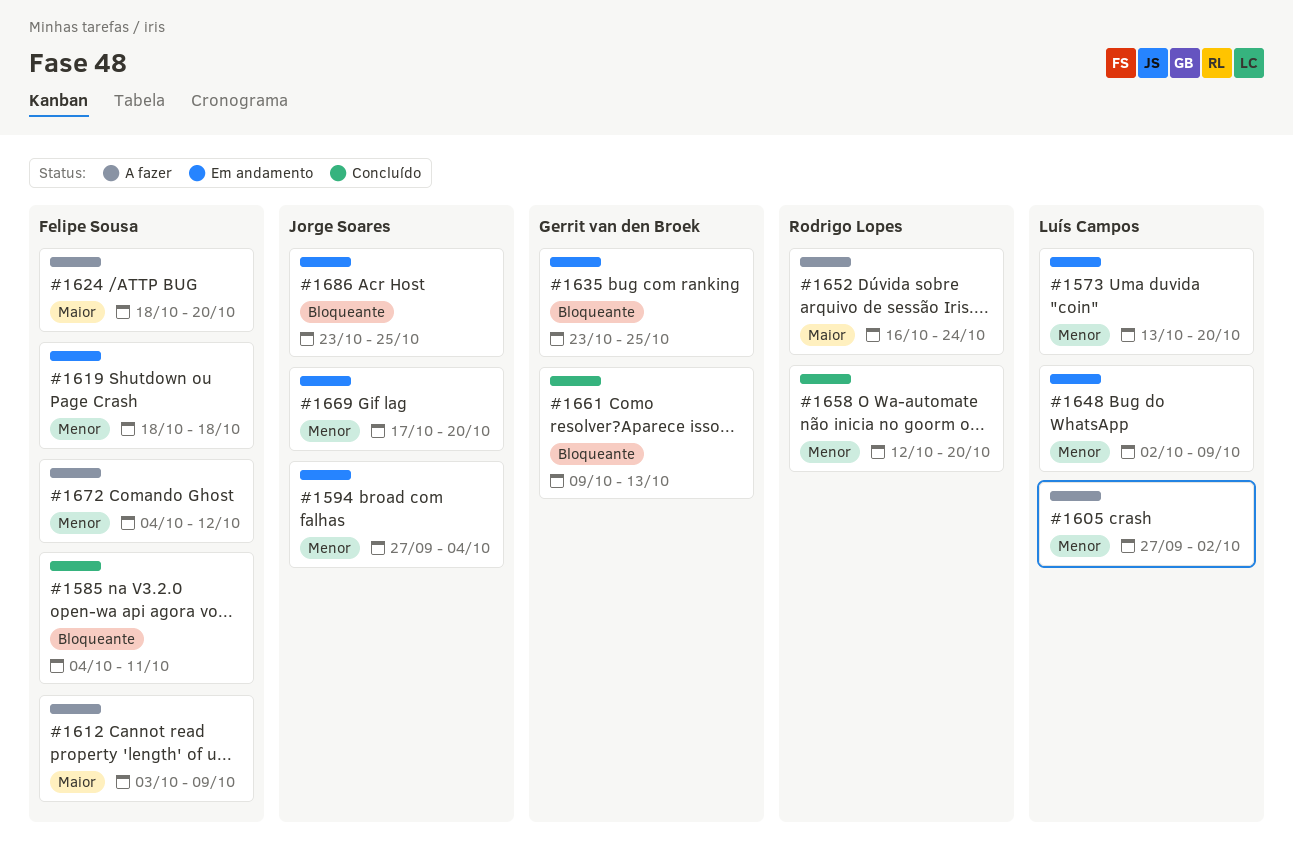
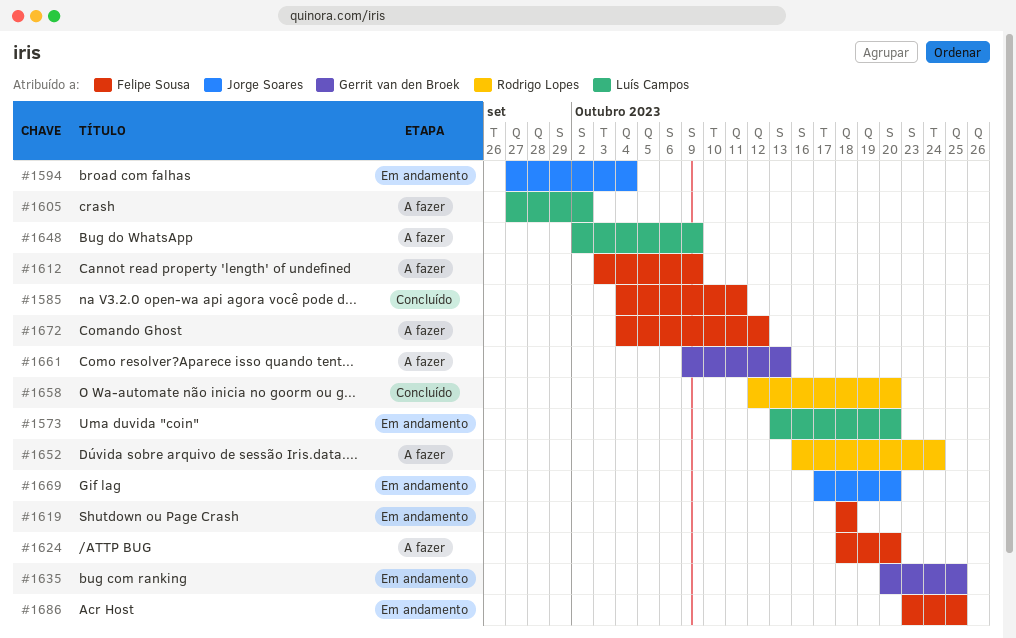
#1635, start: Oct 23 -> Oct 20
#1648, status: Em andamento -> A fazer
#1661, status: Concluído -> A fazer
#1686, owner: Jorge Soares -> Felipe Sousa

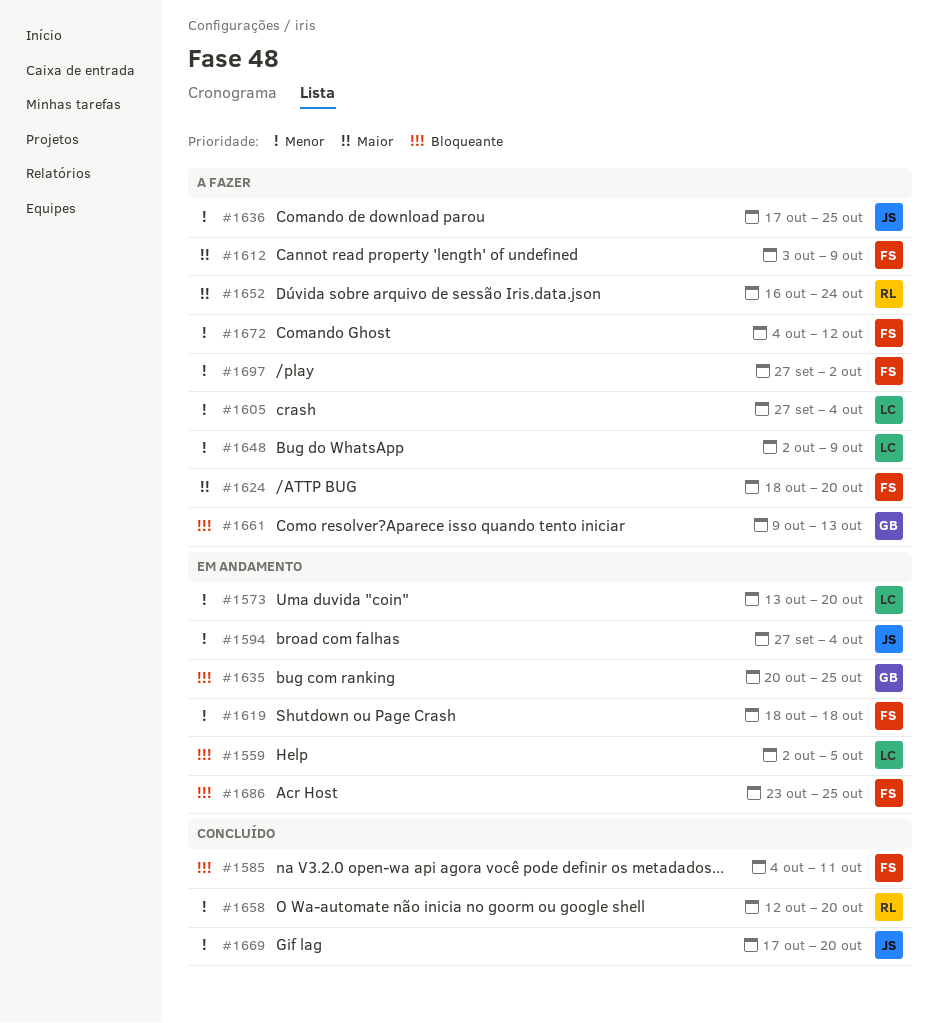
#1559: none -> present
#1605, due: Oct 2 -> Oct 4
#1636: none -> present
#1669, status: Em andamento -> Concluído
#1697: none -> present

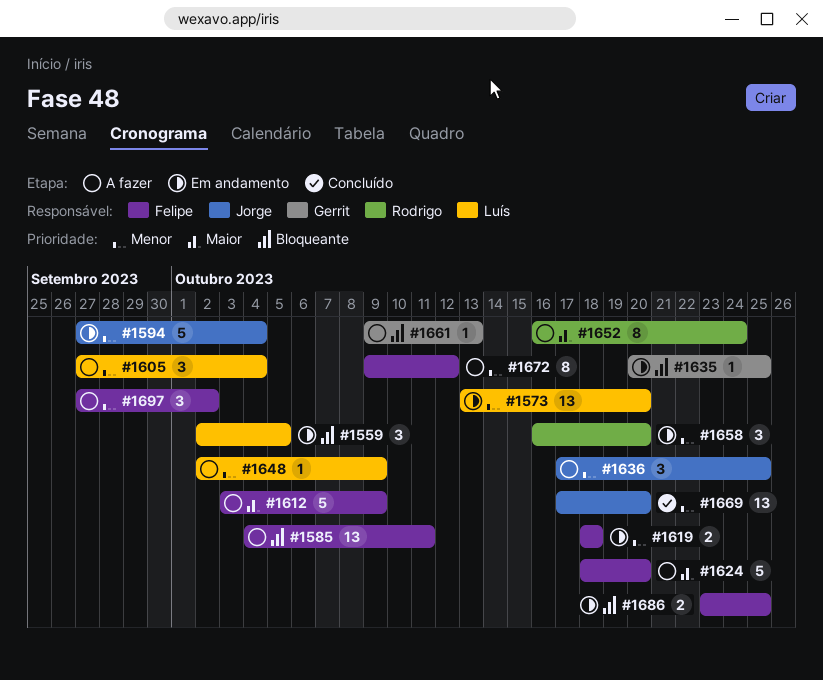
#1585, status: Concluído -> A fazer
#1658, status: Concluído -> Em andamento
#1658, start: Oct 12 -> Oct 16
#1672, start: Oct 4 -> Oct 9

